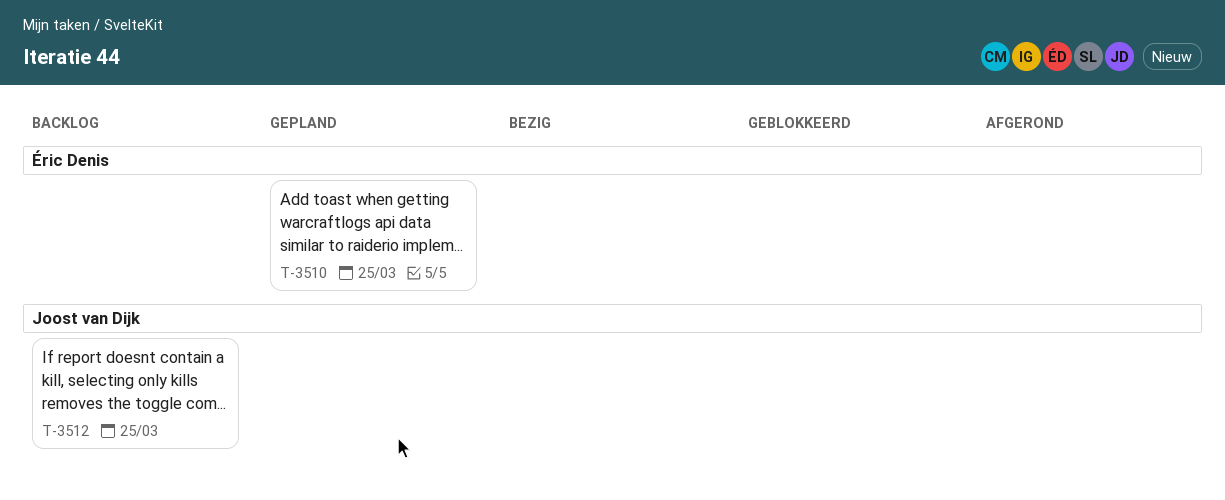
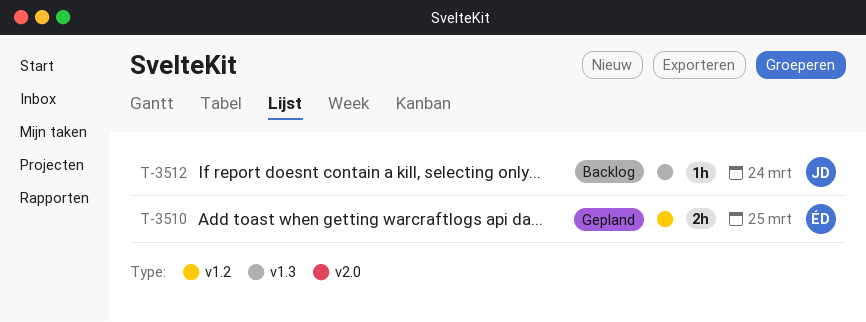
T-3512, due: Mar 25 -> Mar 24

